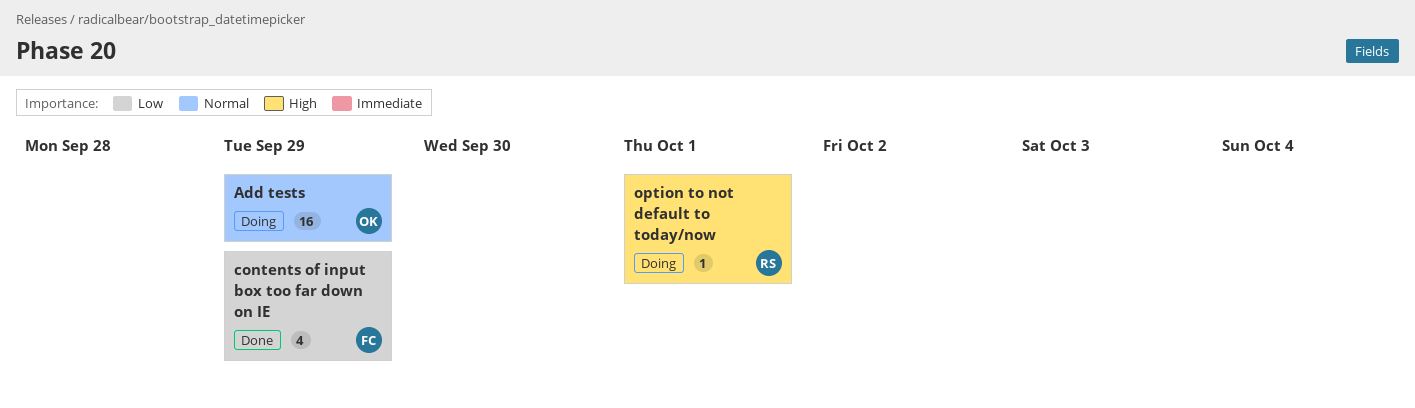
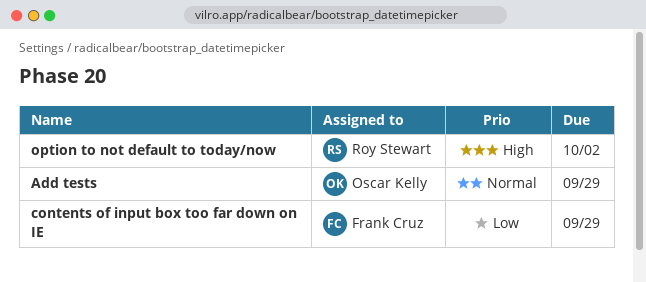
option to not default to today/now, due: Oct 1 -> Oct 2

